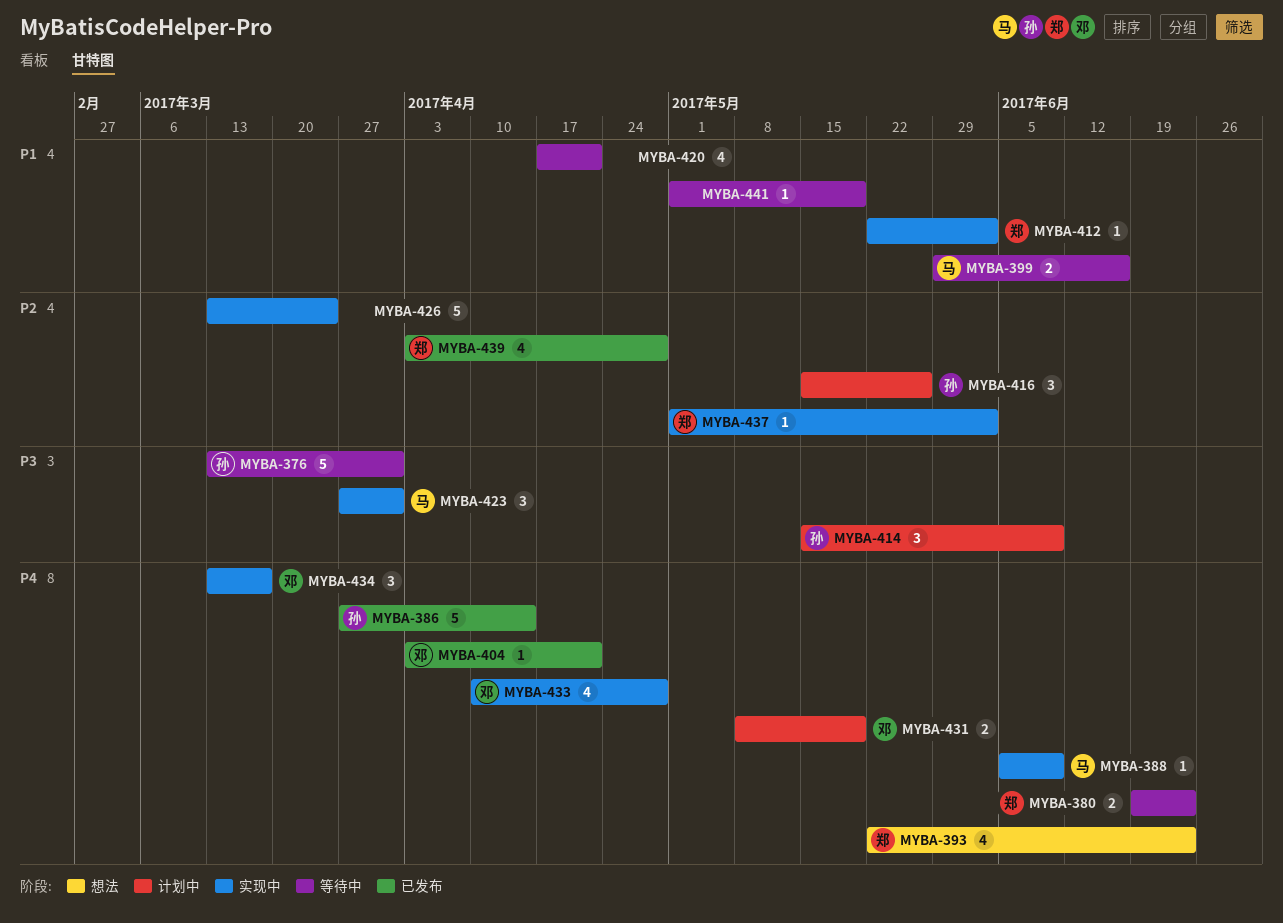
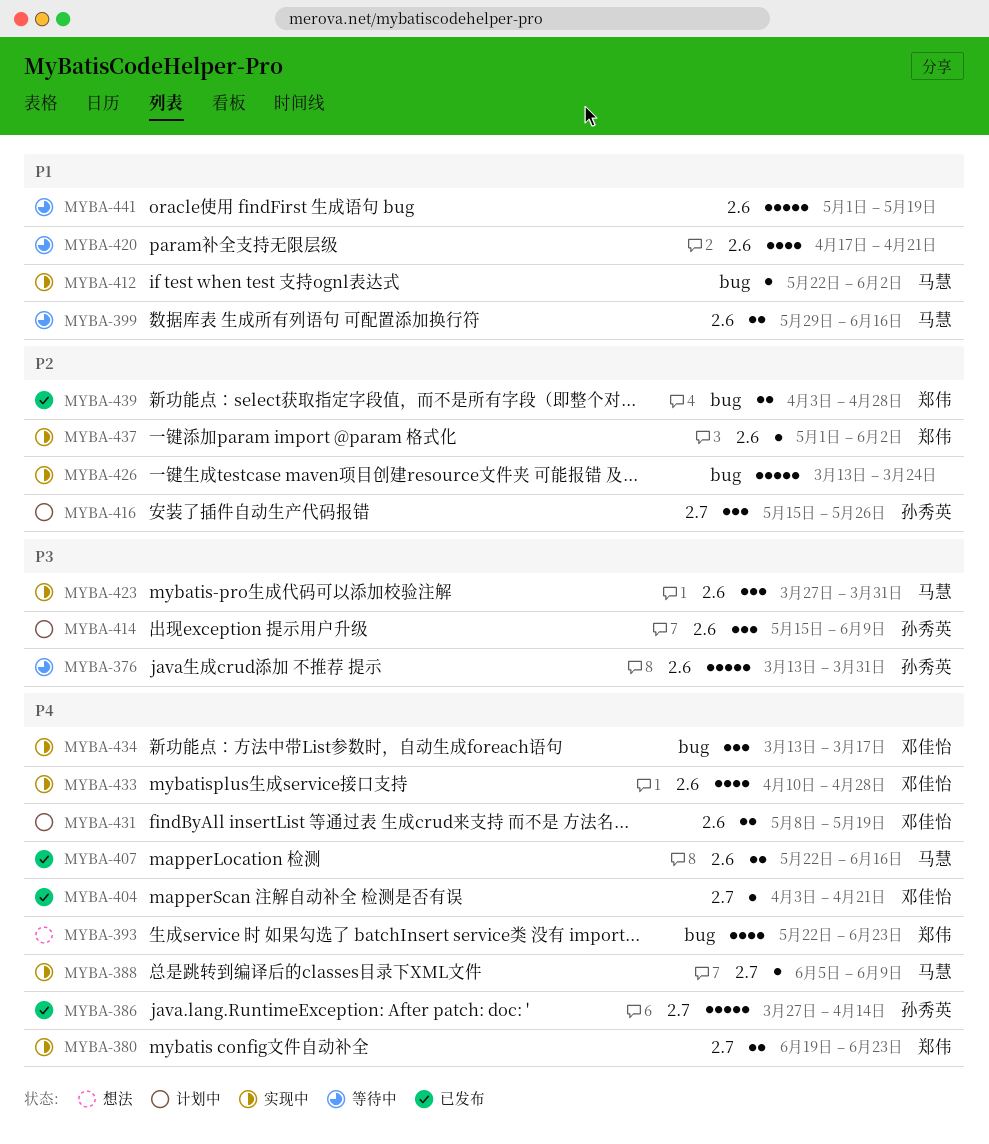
MYBA-380, status: 等待中 -> 实现中
MYBA-407: none -> present
MYBA-412, owner: 郑伟 -> 马慧
MYBA-439, estimate: 4 -> 2
MYBA-441, estimate: 1 -> 5

